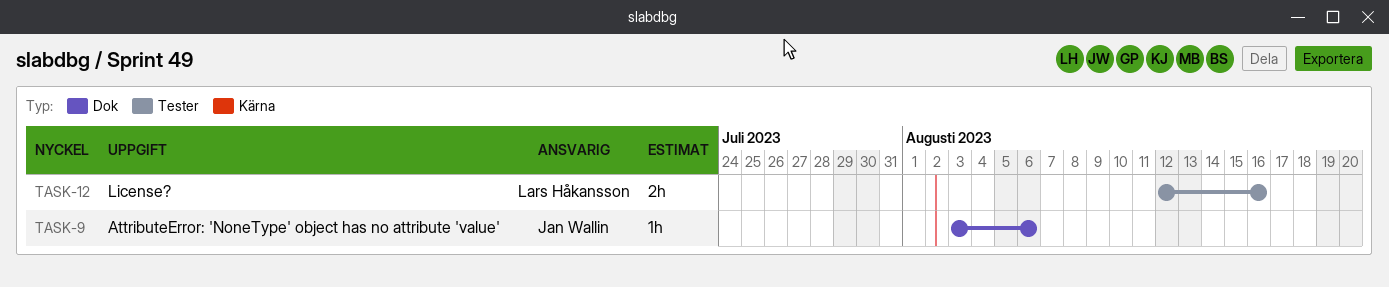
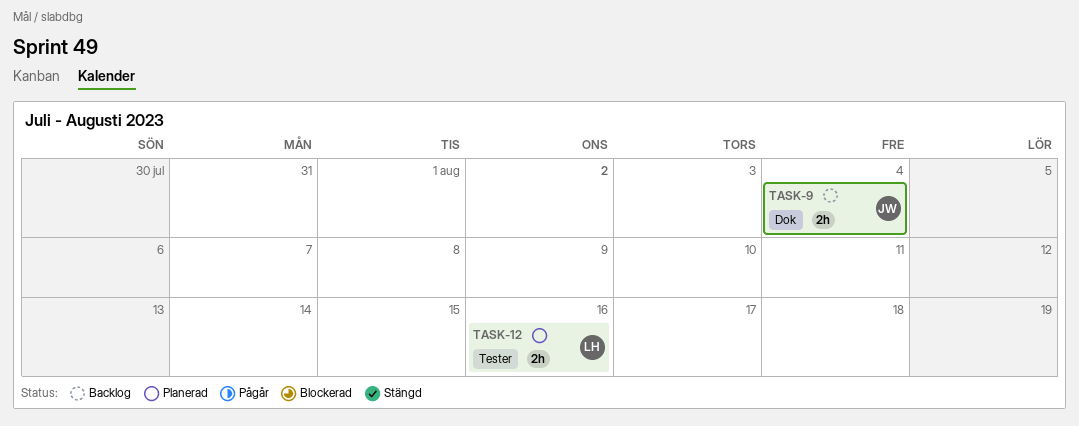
TASK-9, estimate: 1h -> 2h
TASK-9, due: Aug 6 -> Aug 4

